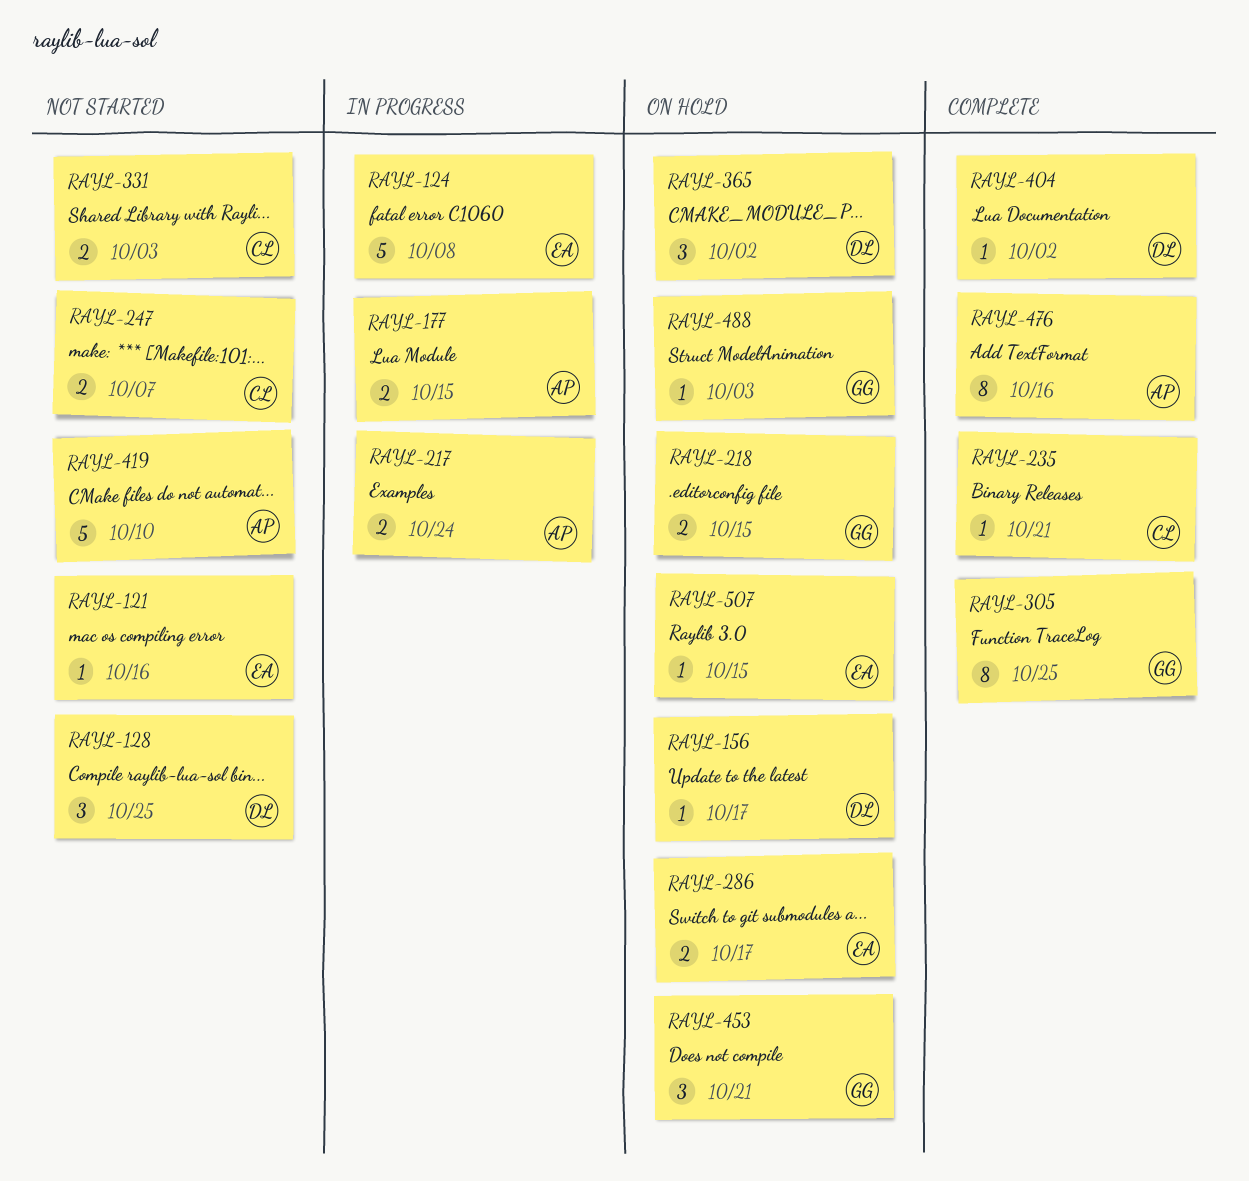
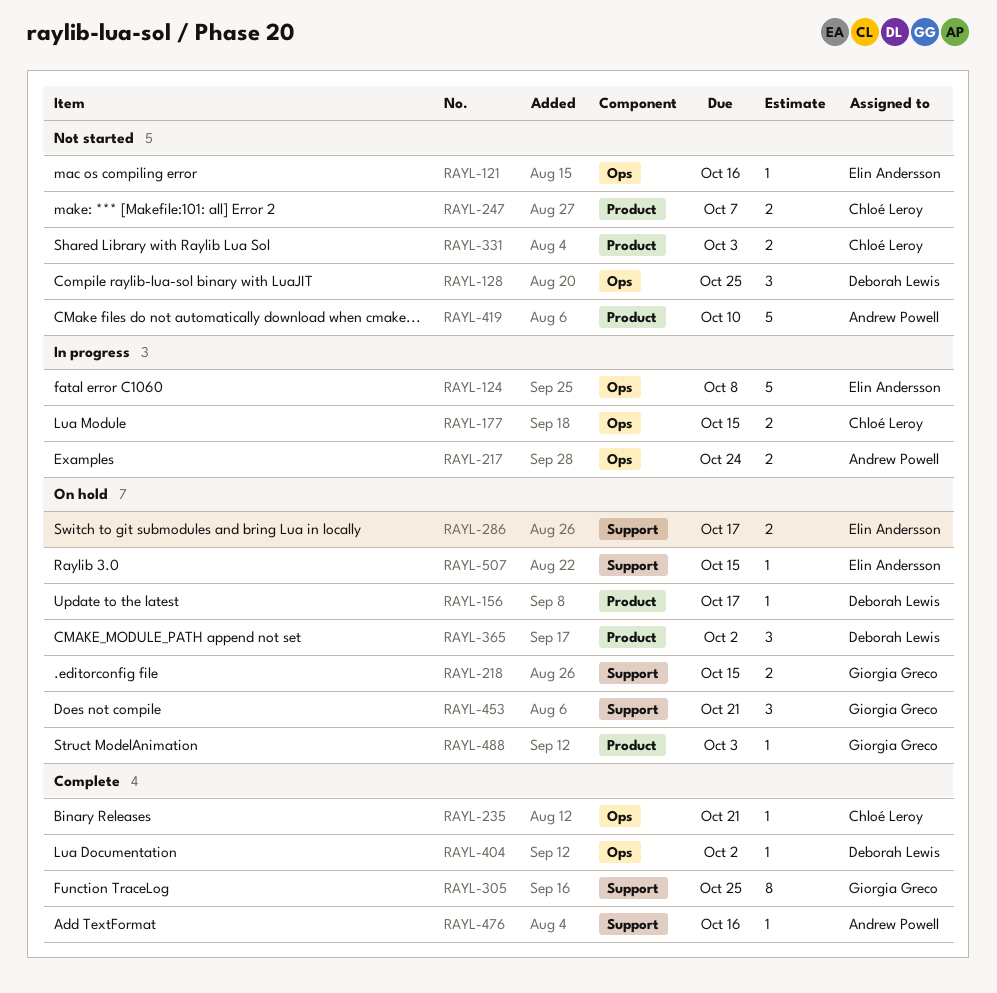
RAYL-177, owner: Andrew Powell -> Chloé Leroy
RAYL-476, estimate: 8 -> 1

